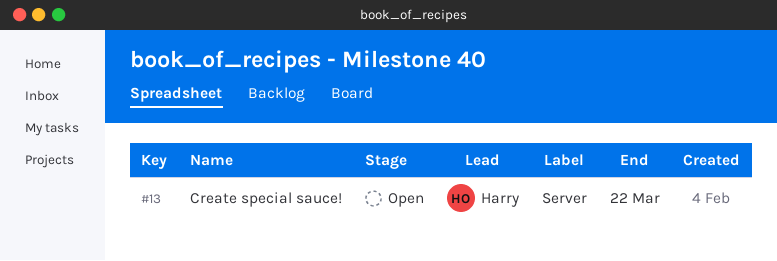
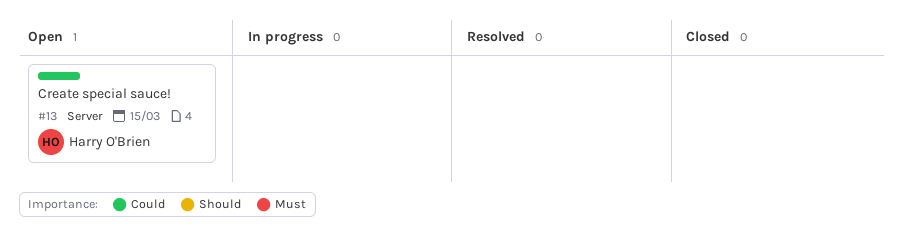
#13, due: Mar 22 -> Mar 15

